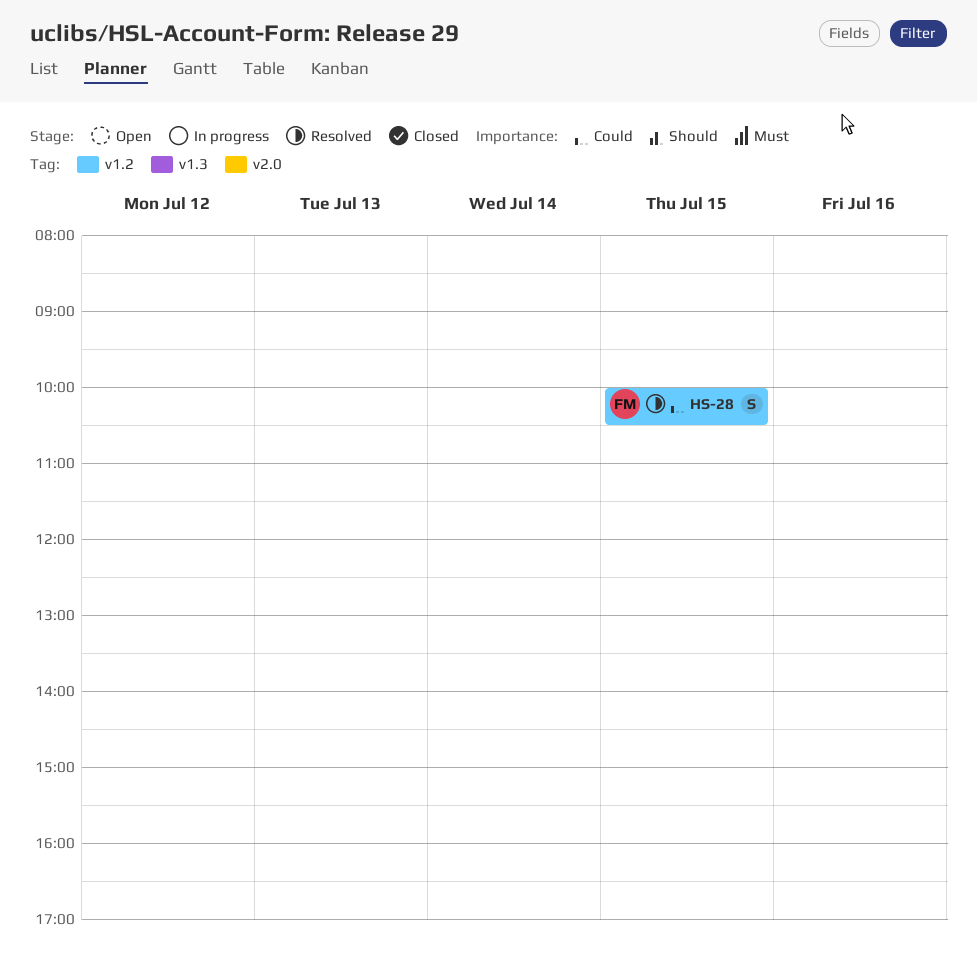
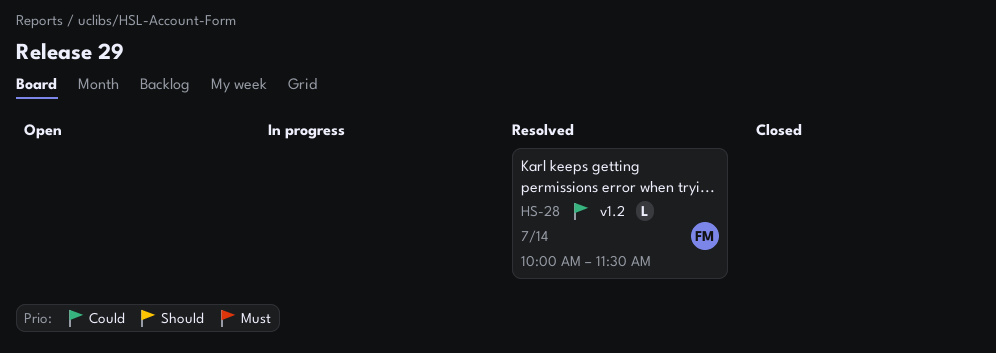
HS-28, estimate: S -> L
HS-28, day: Jul 15 -> Jul 14
HS-28, ends: 10:30 -> 11:30

